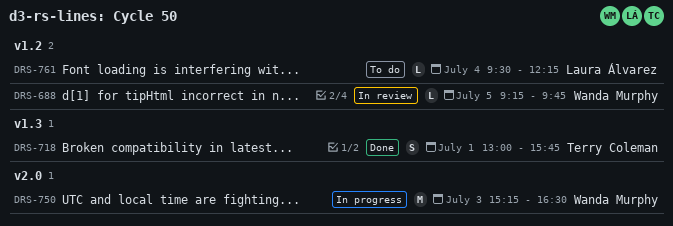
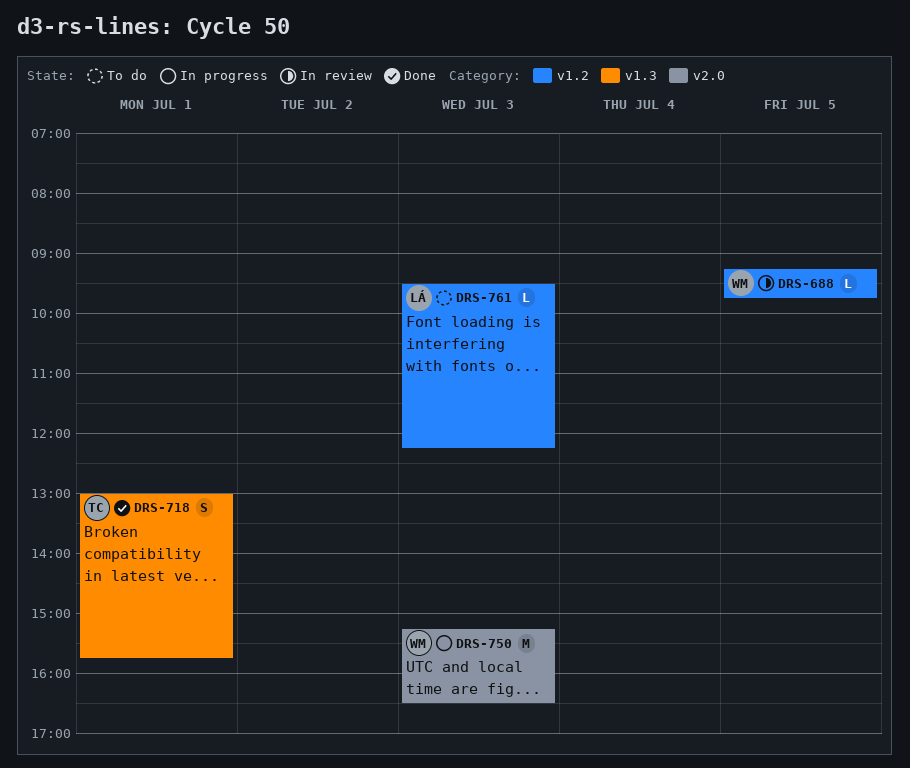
DRS-761, day: Jul 4 -> Jul 3

